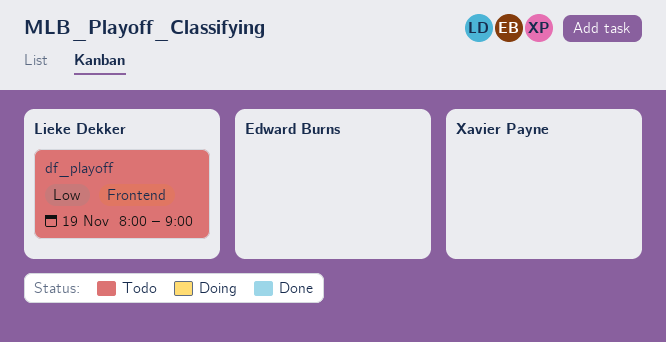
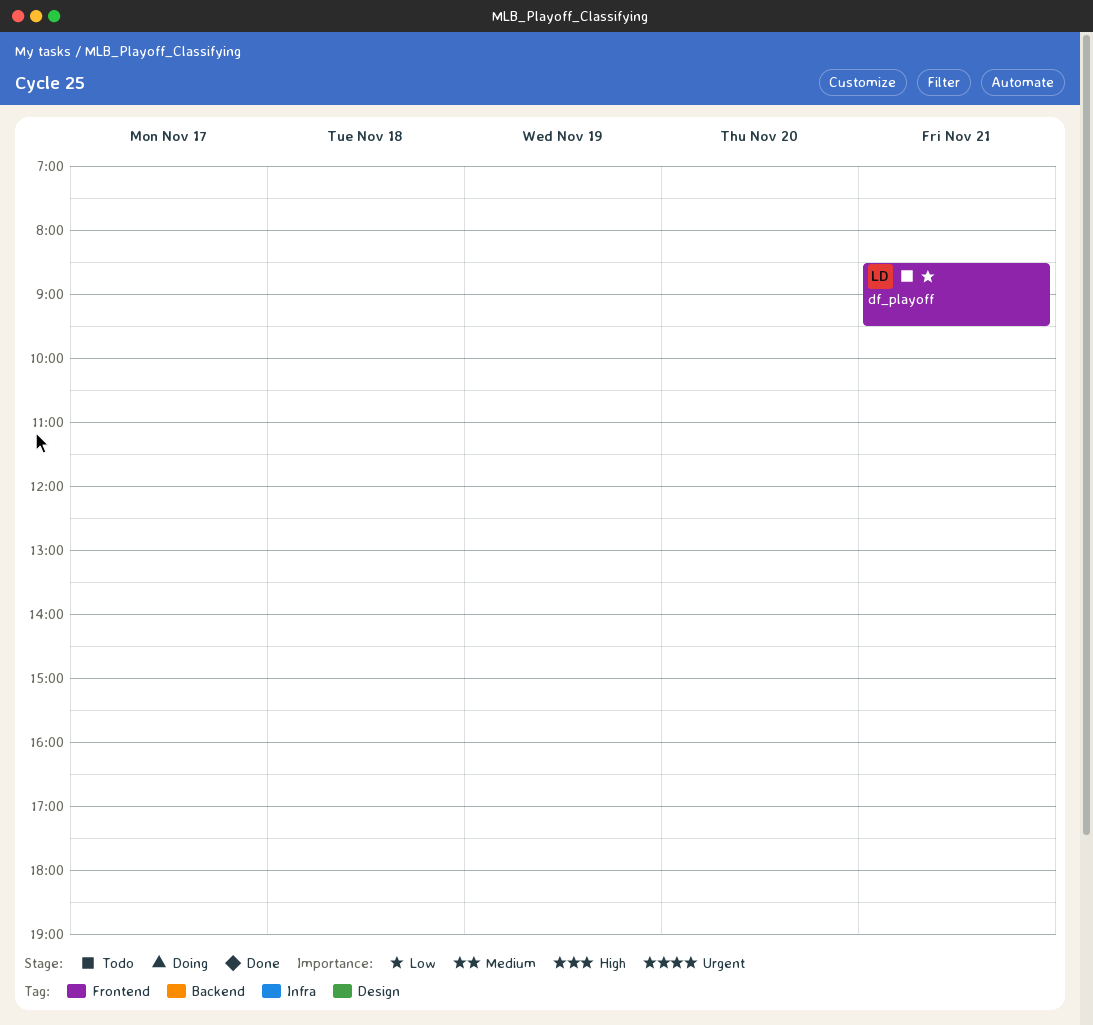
df_playoff, day: Nov 19 -> Nov 21
df_playoff, begins: 08:00 -> 08:30
df_playoff, ends: 09:00 -> 09:30

